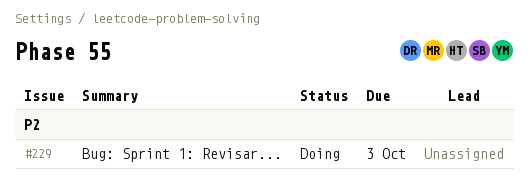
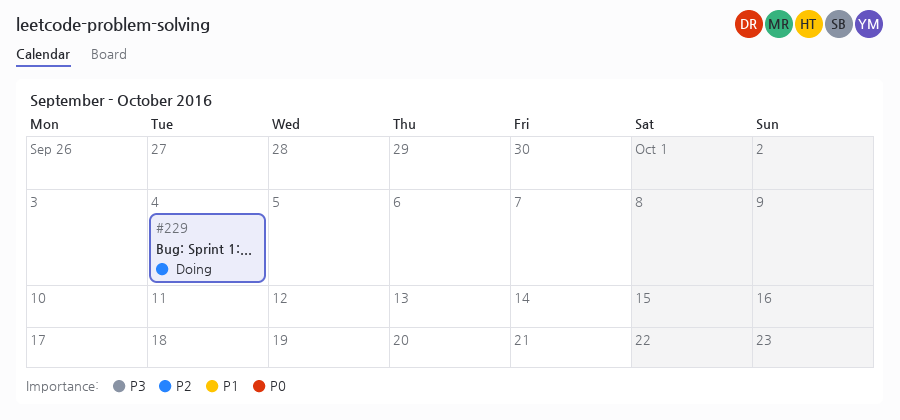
#229, due: Oct 3 -> Oct 4

